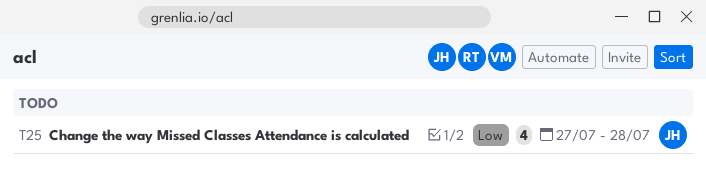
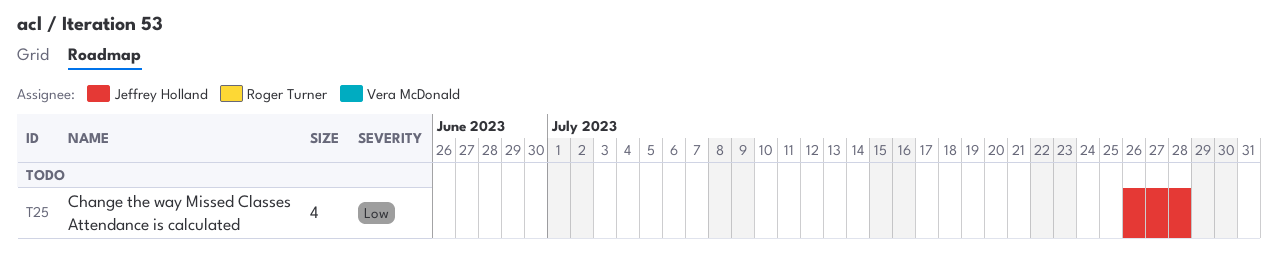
T25, start: Jul 27 -> Jul 26

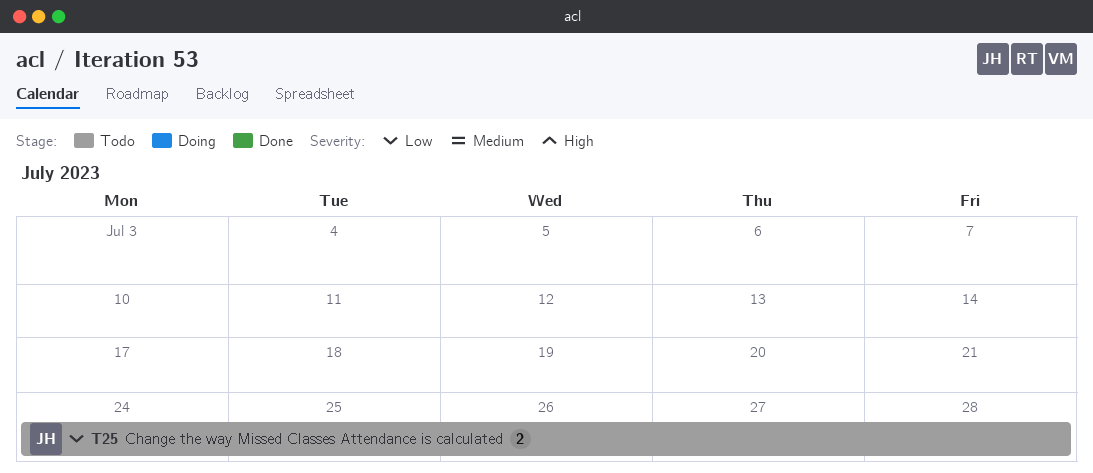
T25, estimate: 4 -> 2
T25, start: Jul 26 -> Jul 24

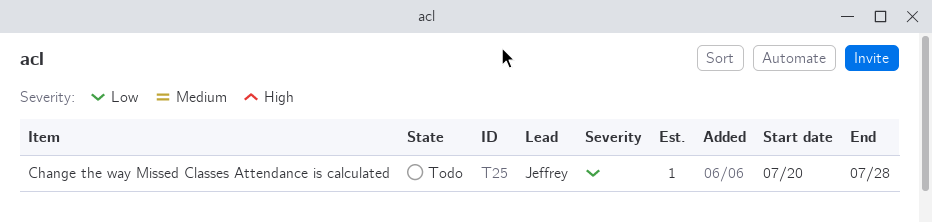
T25, estimate: 2 -> 1
T25, start: Jul 24 -> Jul 20

